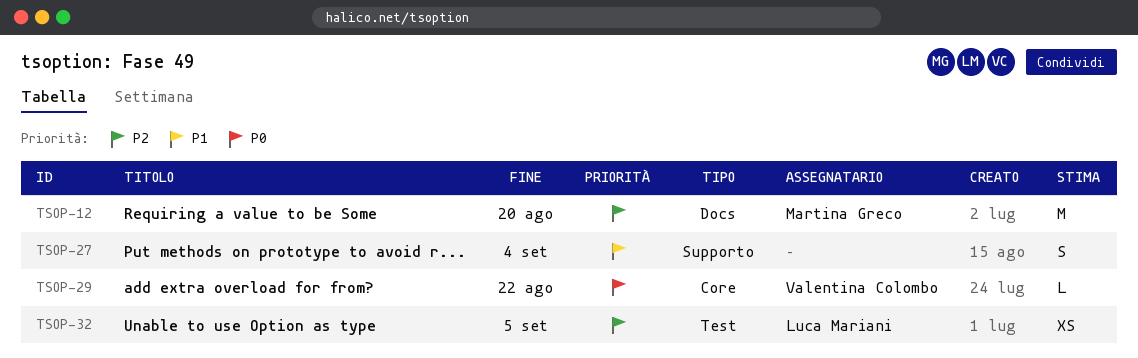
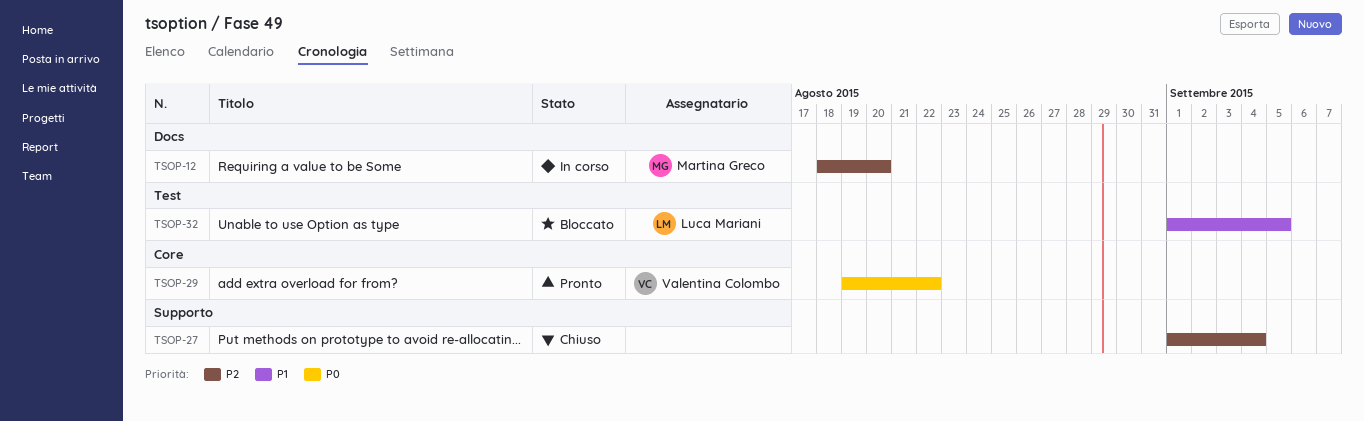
TSOP-27, priority: P1 -> P2
TSOP-32, priority: P2 -> P1

